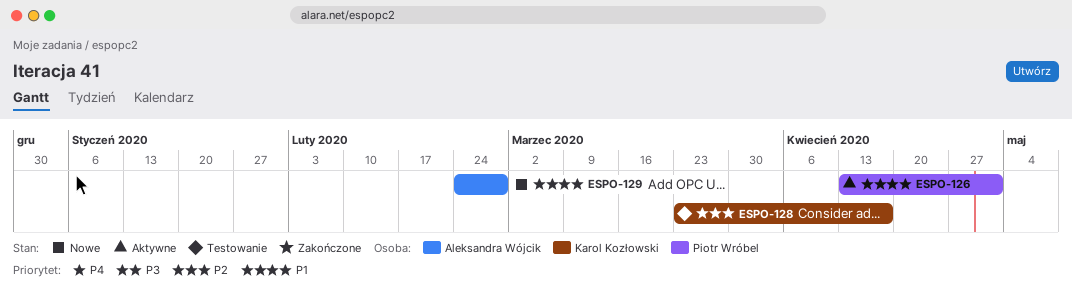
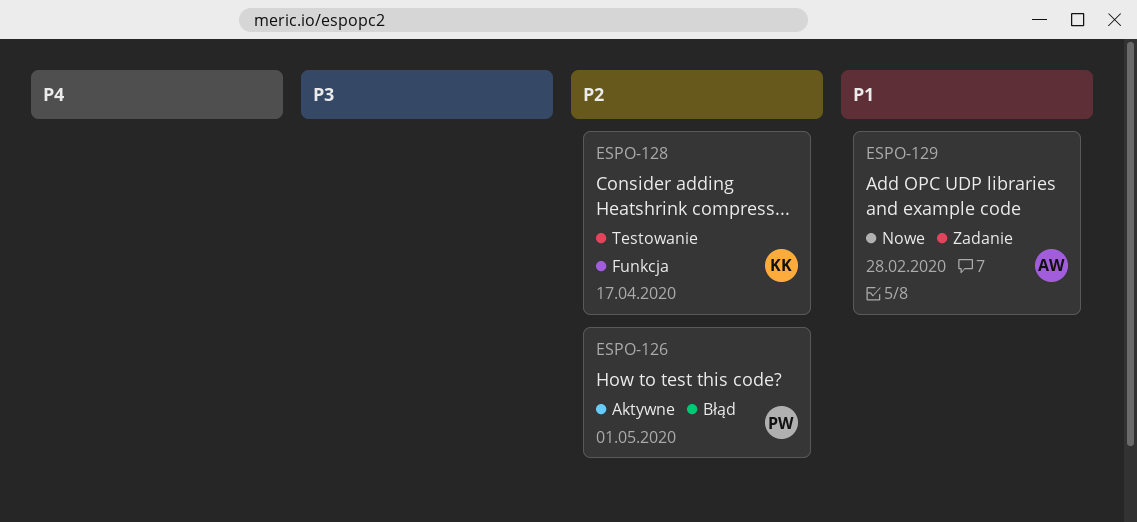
ESPO-126, priority: P1 -> P2

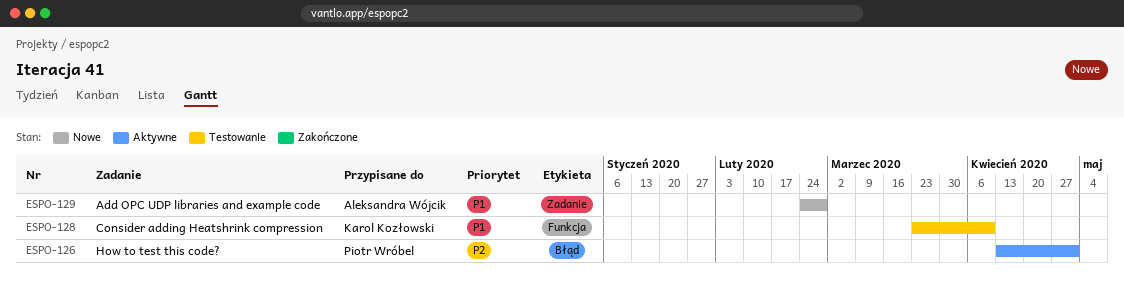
ESPO-128, priority: P2 -> P1
ESPO-128, due: Apr 17 -> Apr 10

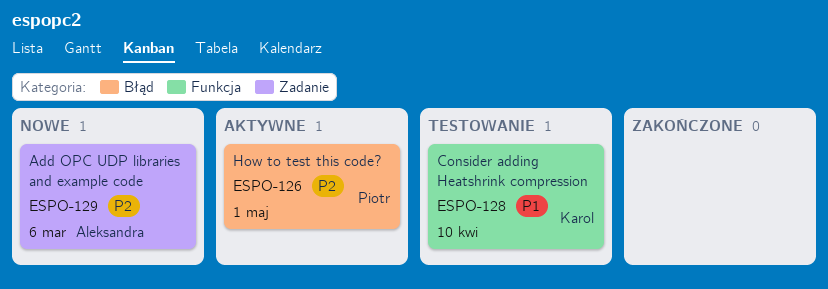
ESPO-129, priority: P1 -> P2
ESPO-129, due: Feb 28 -> Mar 6

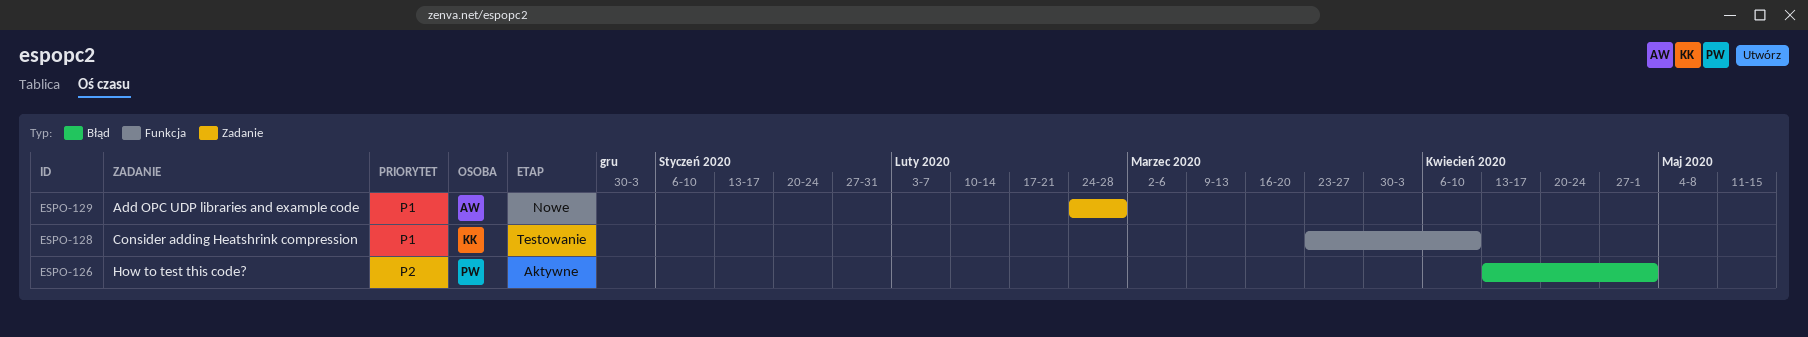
ESPO-129, priority: P2 -> P1
ESPO-129, due: Mar 6 -> Feb 28

